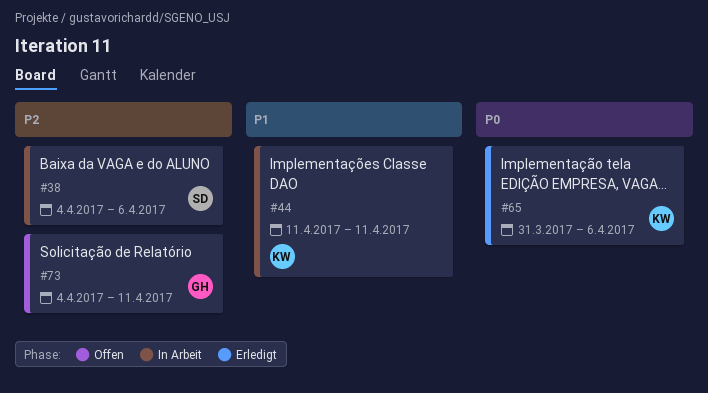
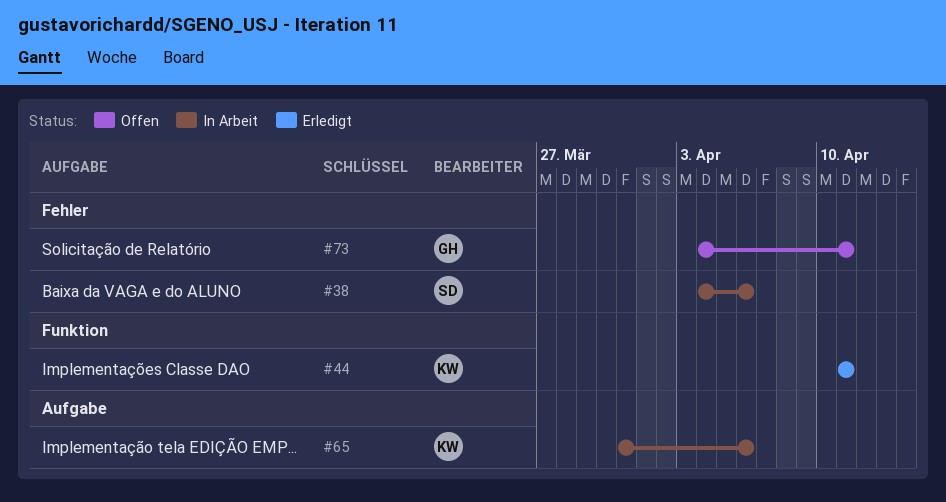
#44, status: In Arbeit -> Erledigt
#65, status: Erledigt -> In Arbeit

